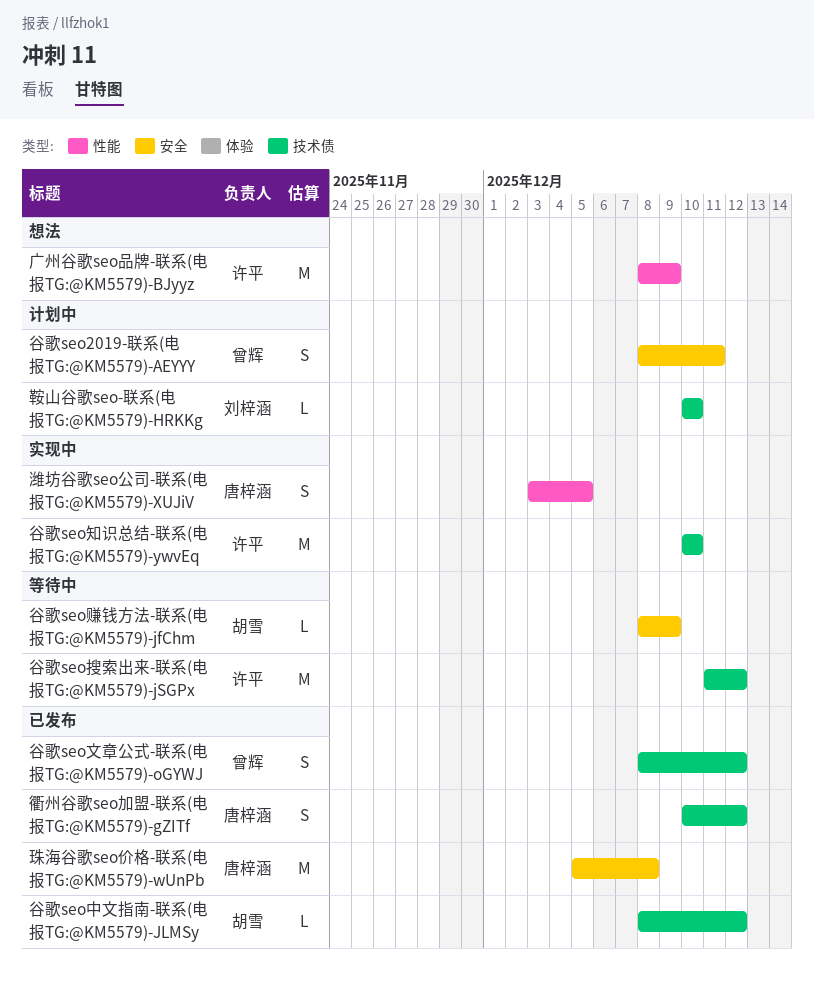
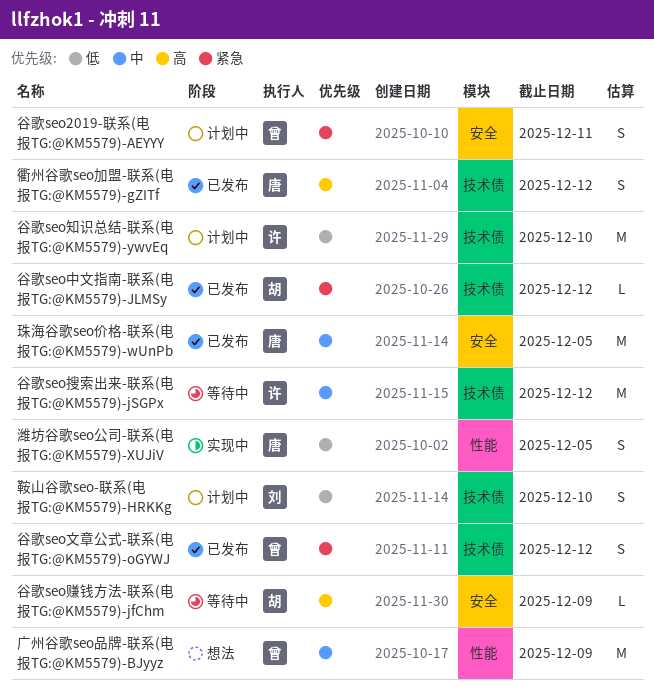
广州谷歌seo品牌-联系(电报TG:@KM5579)-BJyyz, owner: 许平 -> 曾辉
珠海谷歌seo价格-联系(电报TG:@KM5579)-wUnPb, due: Dec 8 -> Dec 5
谷歌seo知识总结-联系(电报TG:@KM5579)-ywvEq, status: 实现中 -> 计划中
鞍山谷歌seo-联系(电报TG:@KM5579)-HRKKg, estimate: L -> S

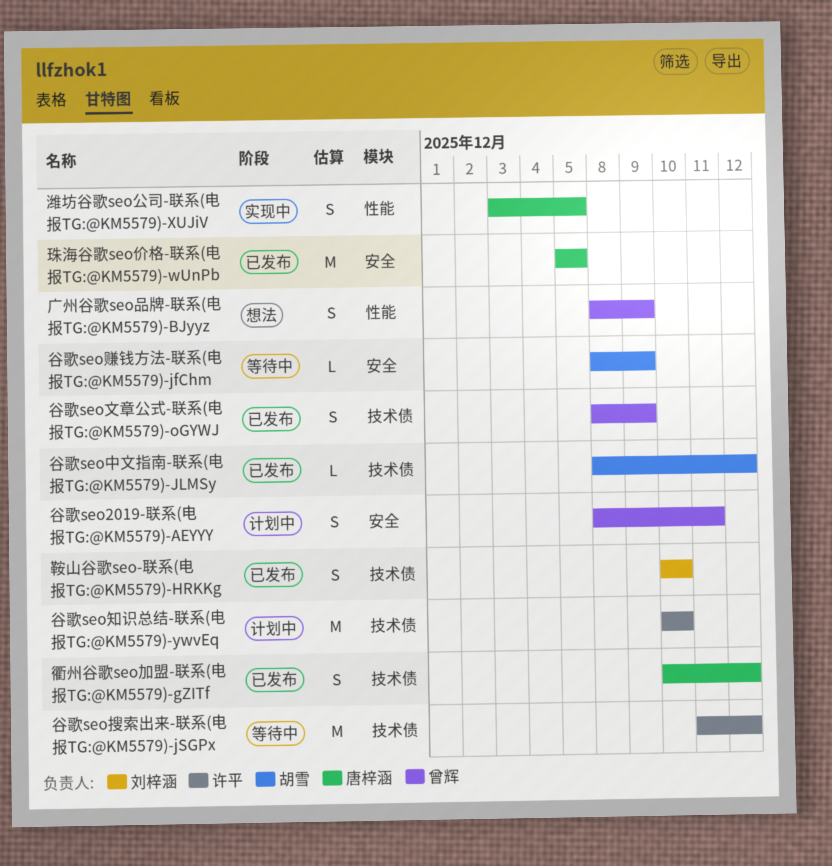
广州谷歌seo品牌-联系(电报TG:@KM5579)-BJyyz, estimate: M -> S
谷歌seo文章公式-联系(电报TG:@KM5579)-oGYWJ, due: Dec 12 -> Dec 9
鞍山谷歌seo-联系(电报TG:@KM5579)-HRKKg, status: 计划中 -> 已发布

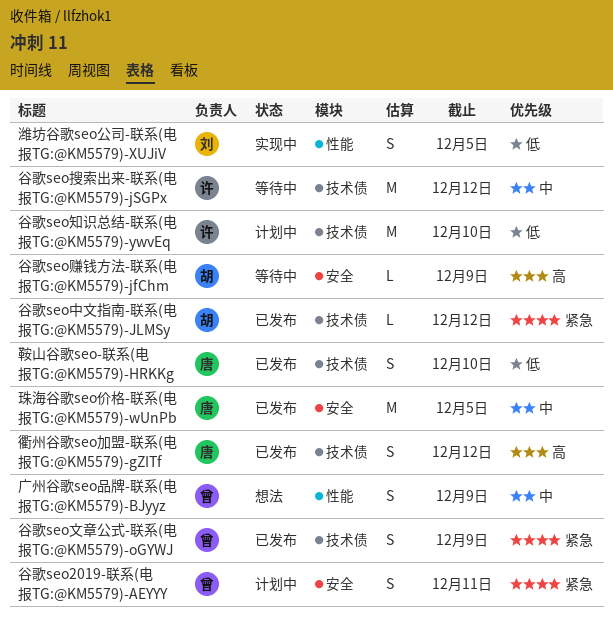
潍坊谷歌seo公司-联系(电报TG:@KM5579)-XUJiV, owner: 唐梓涵 -> 刘梓涵
鞍山谷歌seo-联系(电报TG:@KM5579)-HRKKg, owner: 刘梓涵 -> 唐梓涵

